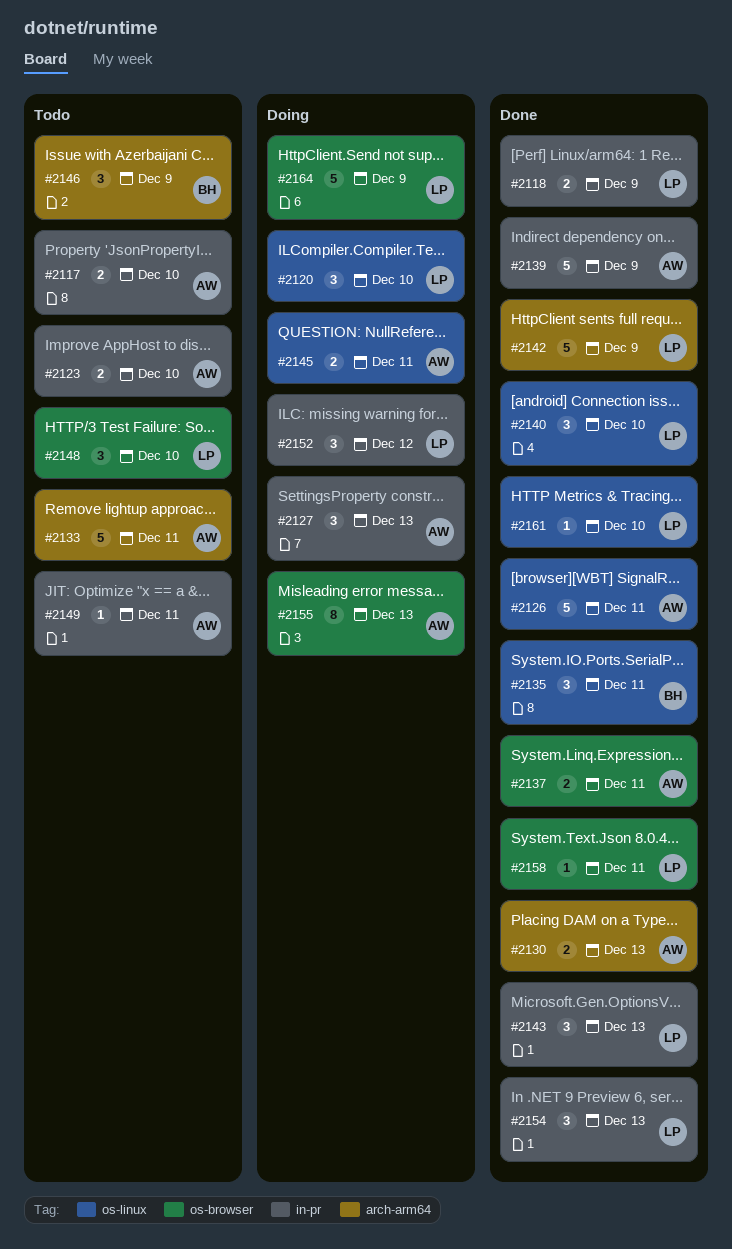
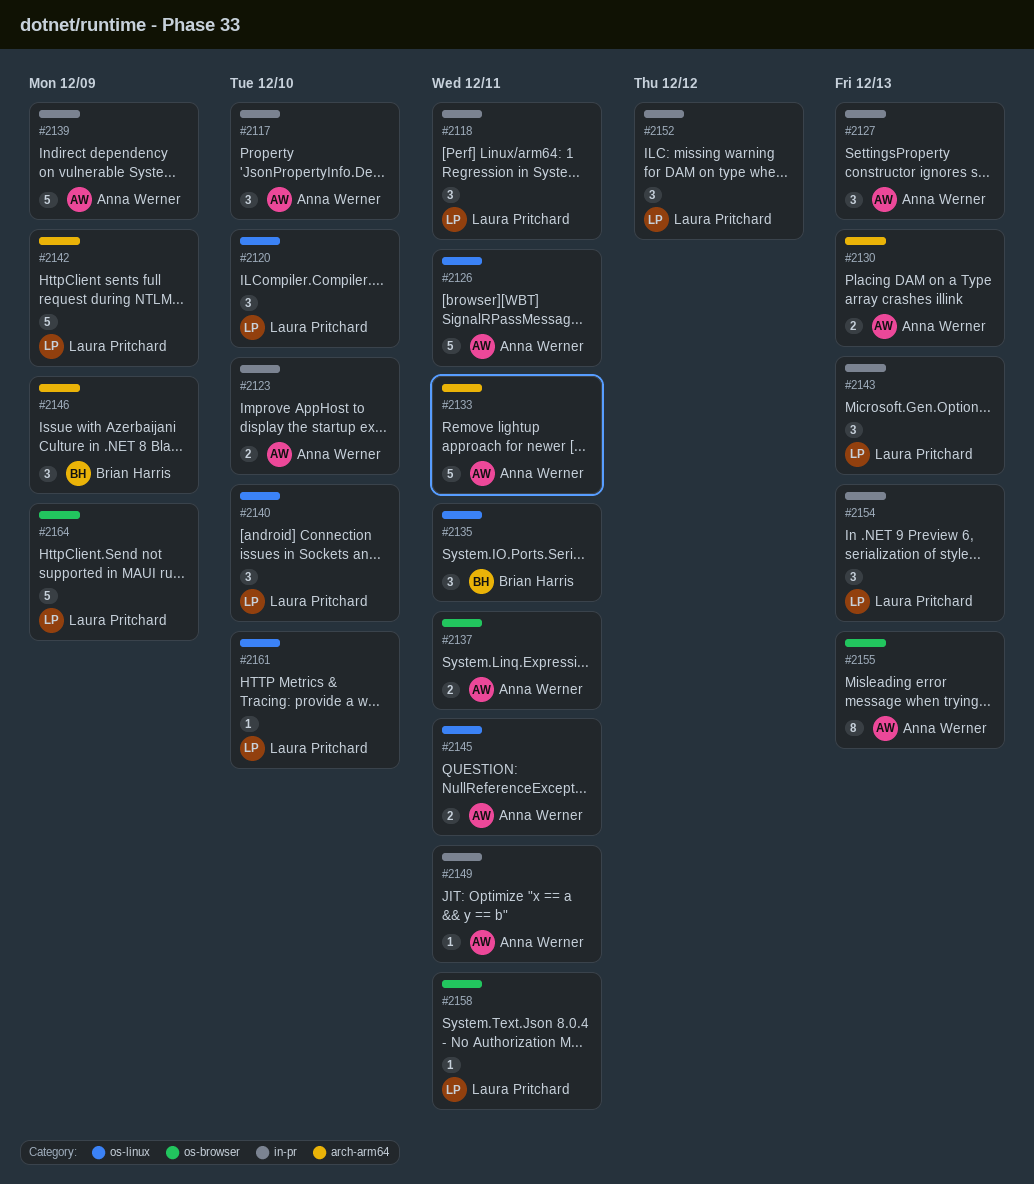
#2117, estimate: 2 -> 3
#2118, estimate: 2 -> 3
#2118, due: Dec 9 -> Dec 11
#2148: present -> none

